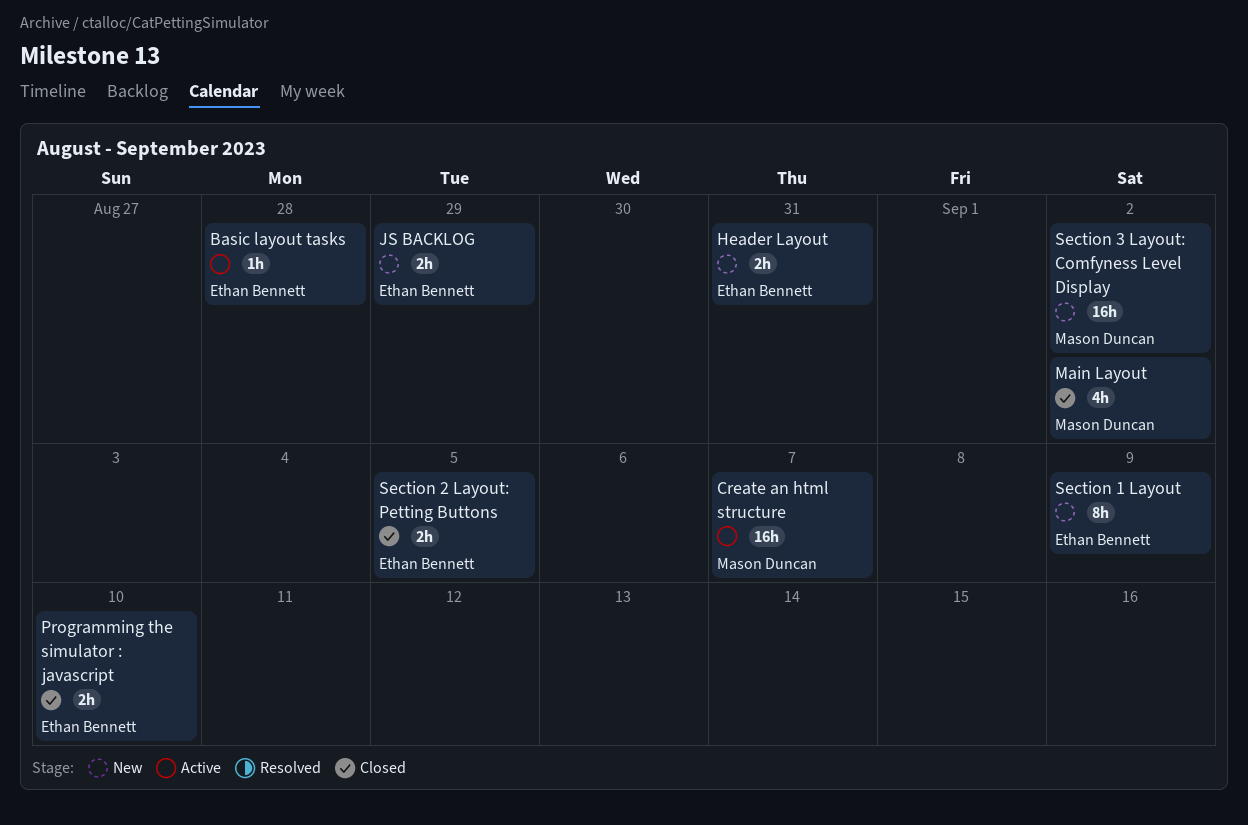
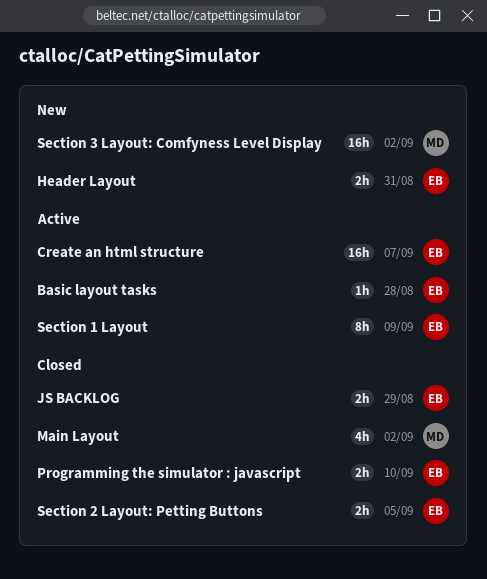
Create an html structure, owner: Mason Duncan -> Ethan Bennett
JS BACKLOG, status: New -> Closed
Section 1 Layout, status: New -> Active

